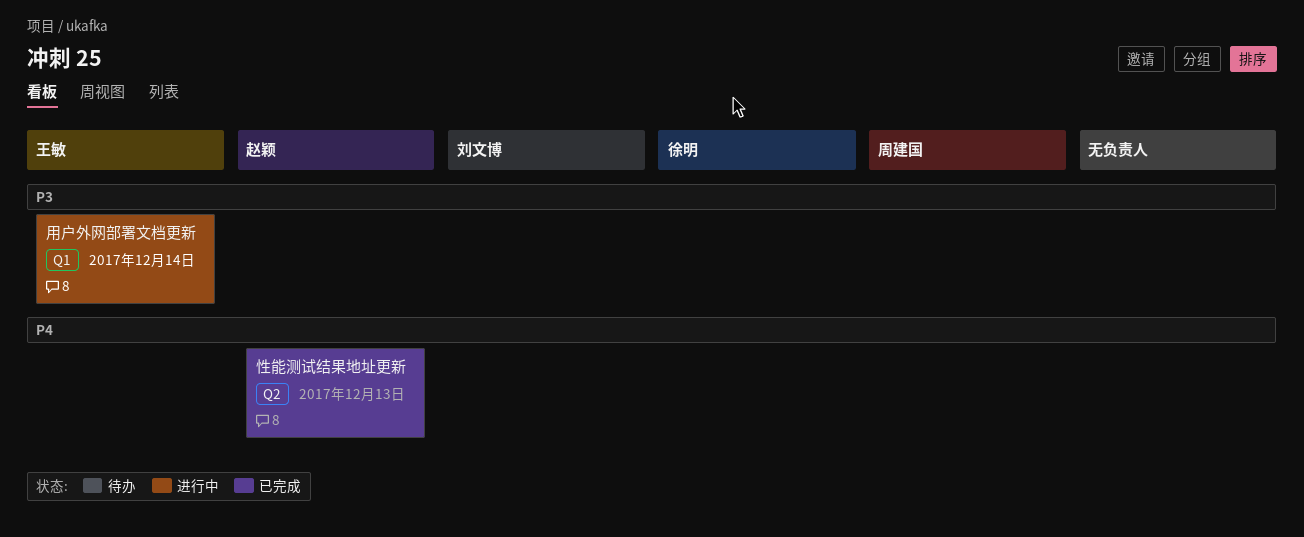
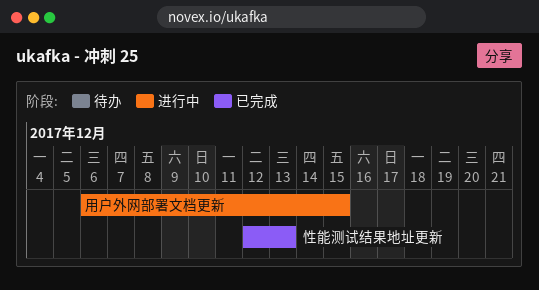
用户外网部署文档更新, due: Dec 14 -> Dec 15

